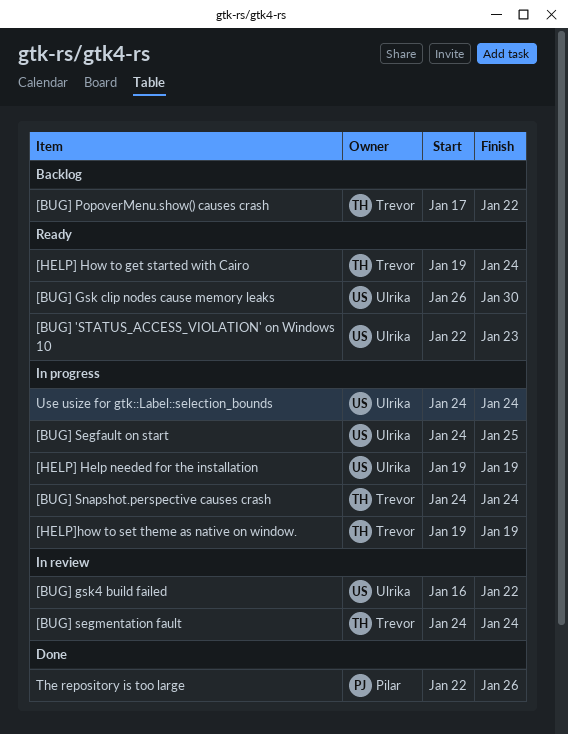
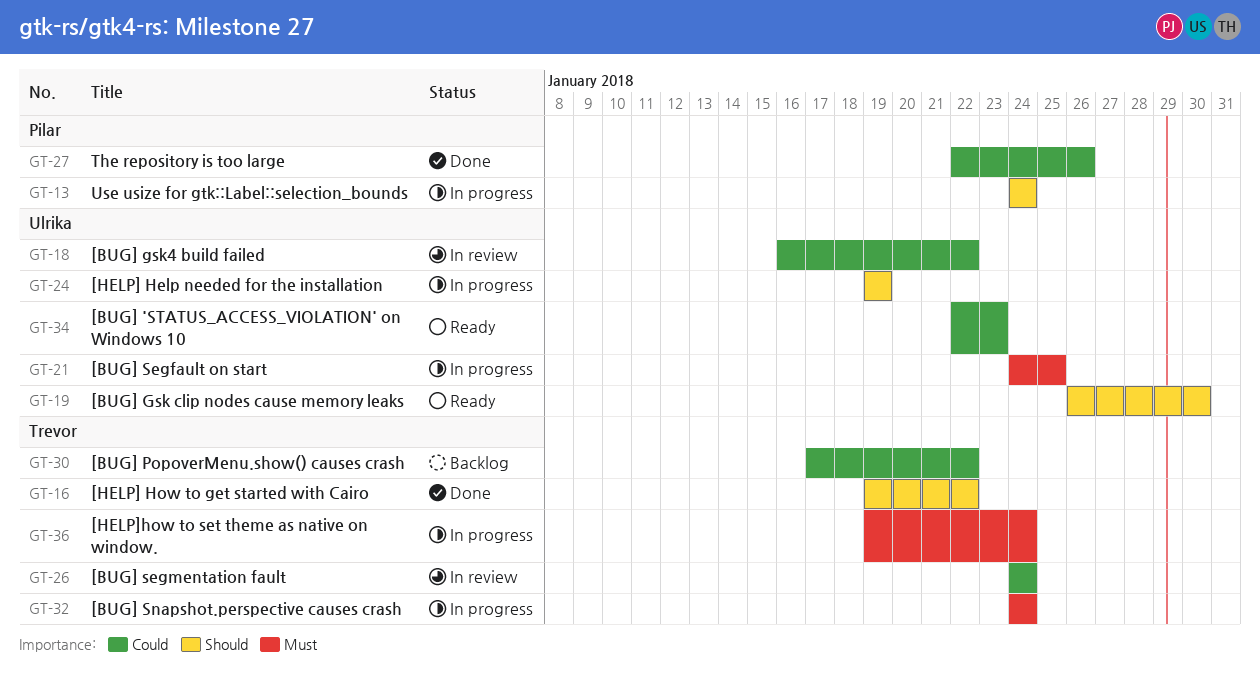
[HELP] How to get started with Cairo, status: Ready -> Done
[HELP] How to get started with Cairo, due: Jan 24 -> Jan 22
[HELP]how to set theme as native on window., due: Jan 19 -> Jan 24
Use usize for gtk::Label::selection_bounds, owner: Ulrika -> Pilar

